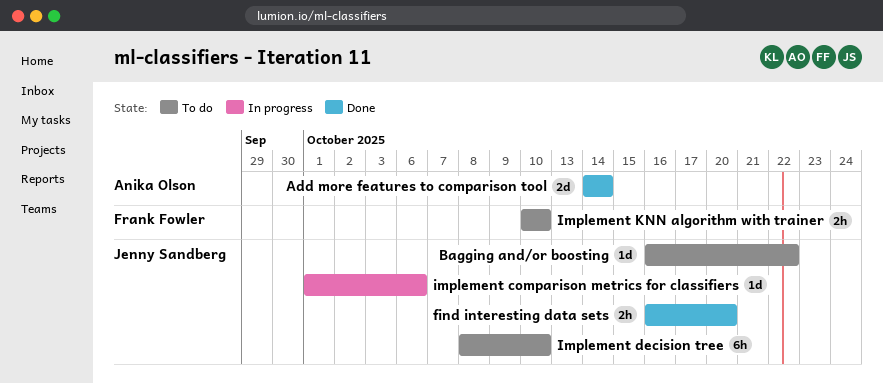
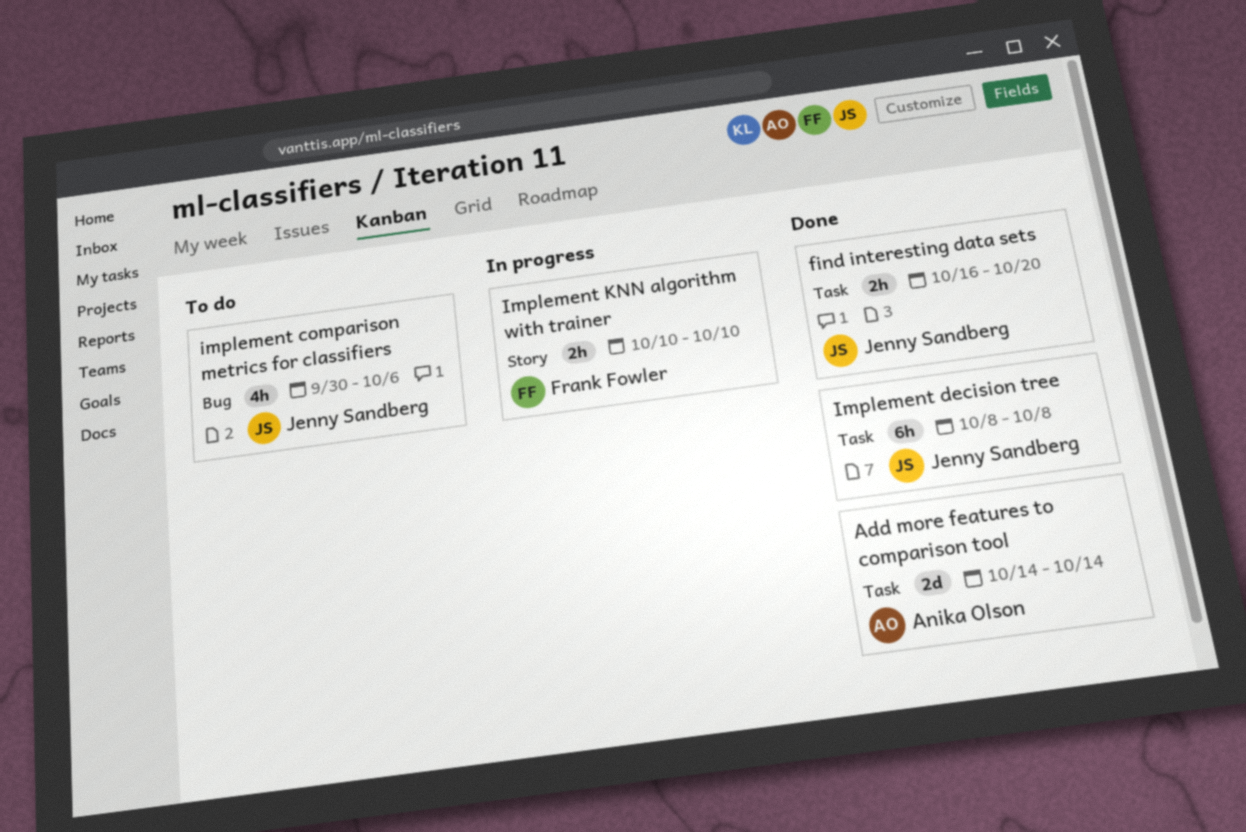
Bagging and/or boosting: present -> none
implement comparison metrics for classifiers, status: In progress -> To do
implement comparison metrics for classifiers, estimate: 1d -> 4h
implement comparison metrics for classifiers, start: Oct 1 -> Sep 30
Implement decision tree, status: To do -> Done
Implement decision tree, due: Oct 10 -> Oct 8
Implement KNN algorithm with trainer, status: To do -> In progress

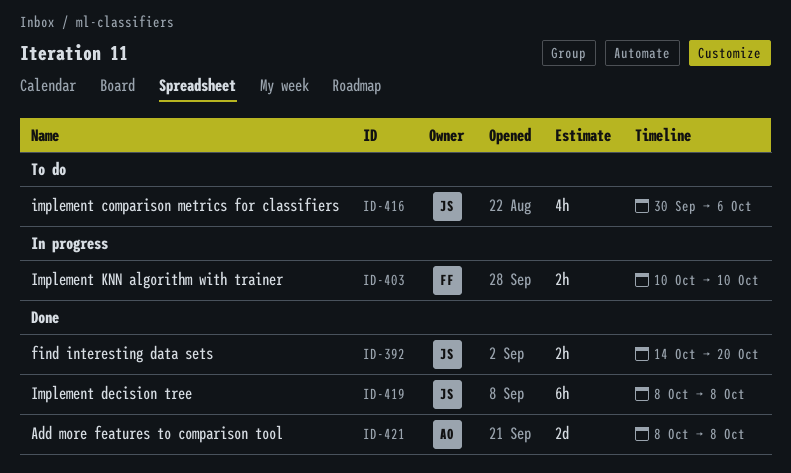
Add more features to comparison tool, start: Oct 14 -> Oct 8
Add more features to comparison tool, due: Oct 14 -> Oct 8
find interesting data sets, start: Oct 16 -> Oct 14

